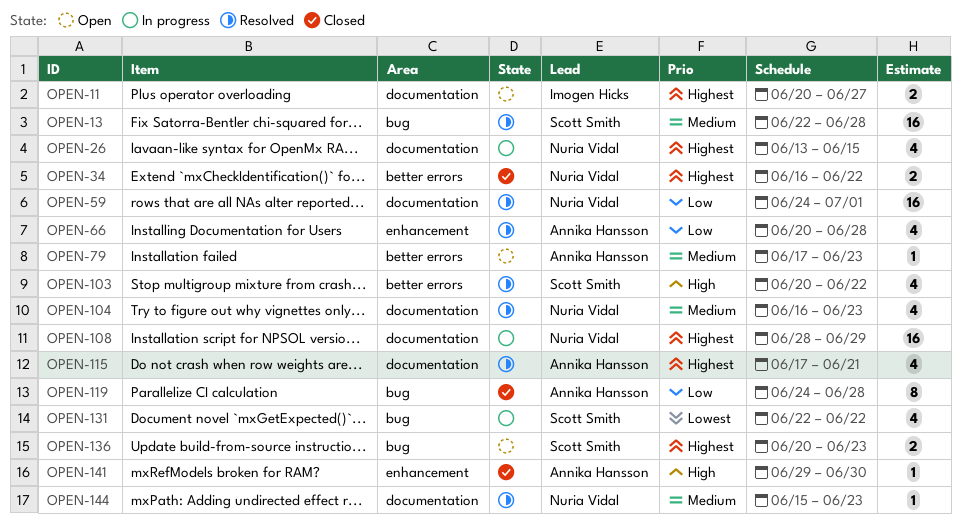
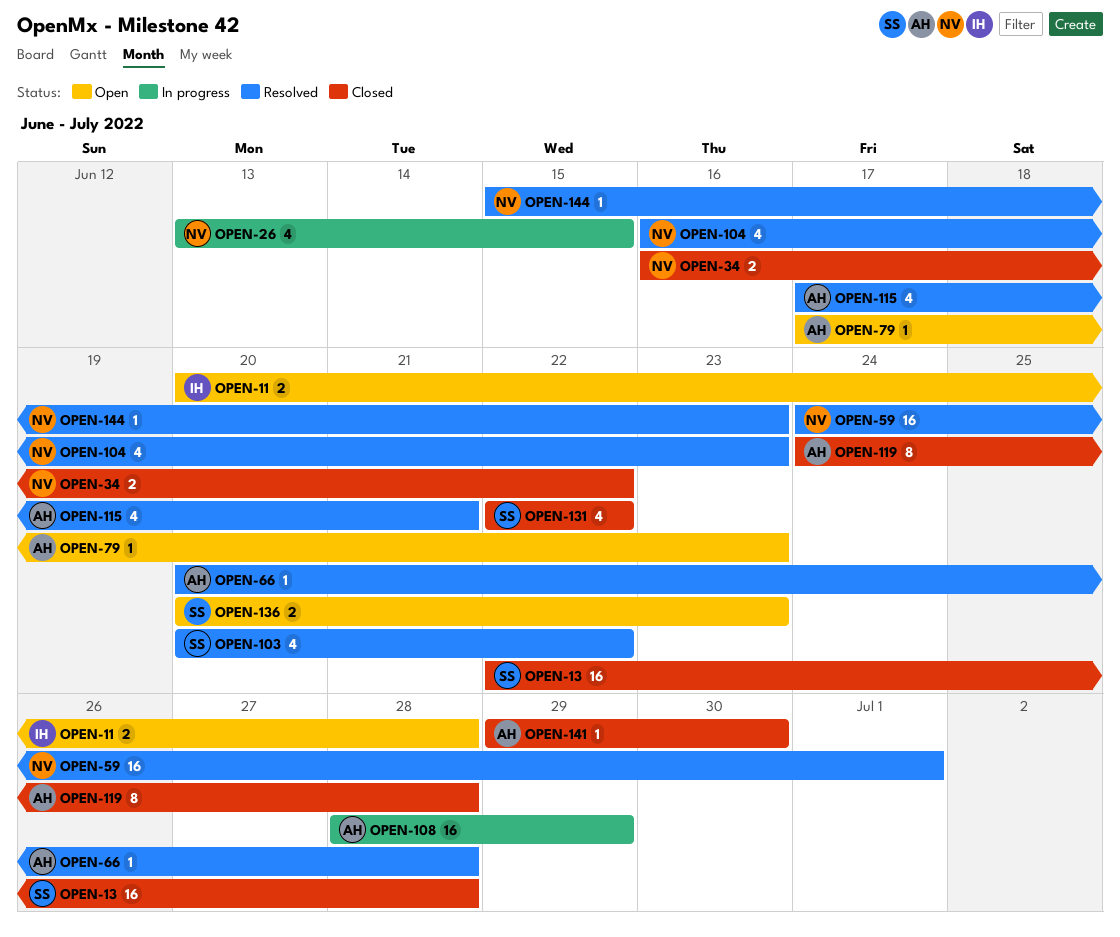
OPEN-11, due: Jun 27 -> Jun 28
OPEN-13, status: Resolved -> Closed
OPEN-66, estimate: 4 -> 1
OPEN-108, owner: Nuria Vidal -> Annika Hansson
OPEN-131, status: In progress -> Closed

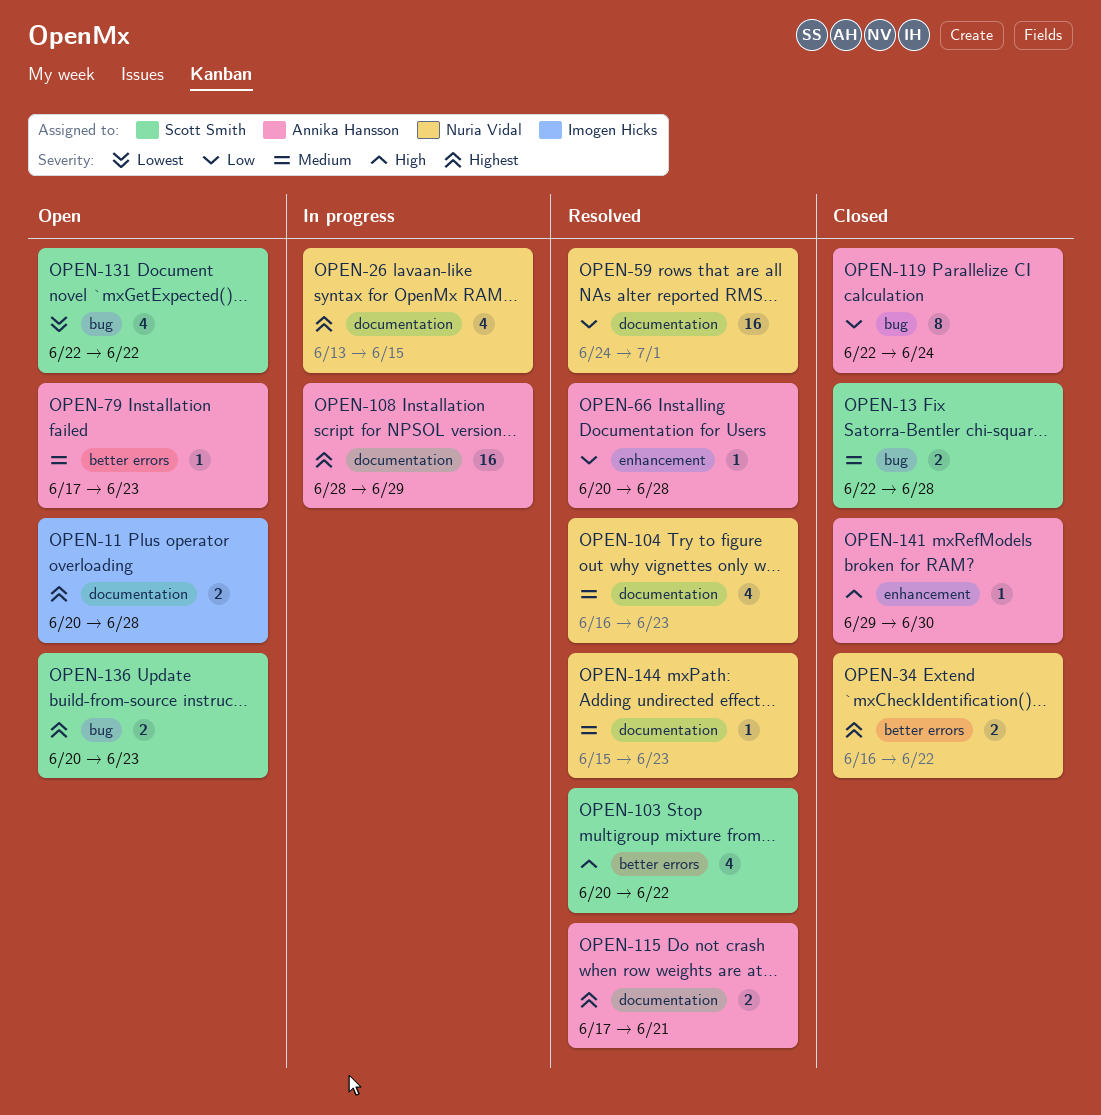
OPEN-13, estimate: 16 -> 2
OPEN-115, estimate: 4 -> 2
OPEN-119, start: Jun 24 -> Jun 22
OPEN-119, due: Jun 28 -> Jun 24
OPEN-131, status: Closed -> Open

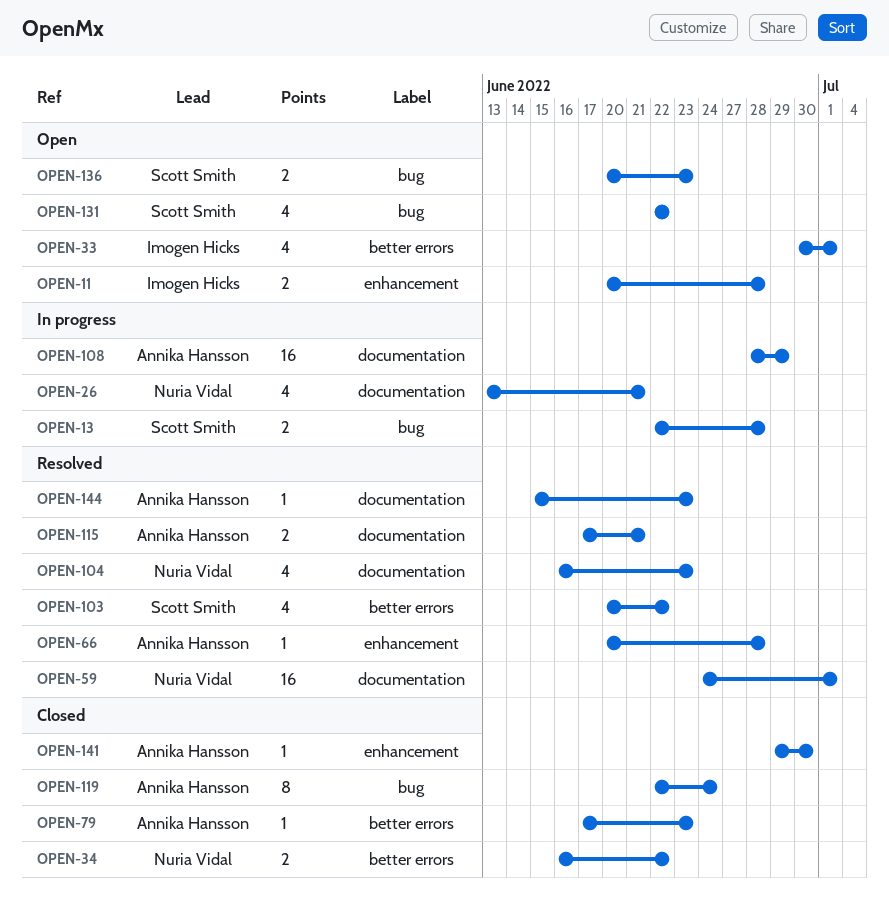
OPEN-11, label: documentation -> enhancement
OPEN-13, status: Closed -> In progress
OPEN-26, due: Jun 15 -> Jun 21
OPEN-33: none -> present
OPEN-79, status: Open -> Closed
OPEN-144, owner: Nuria Vidal -> Annika Hansson

